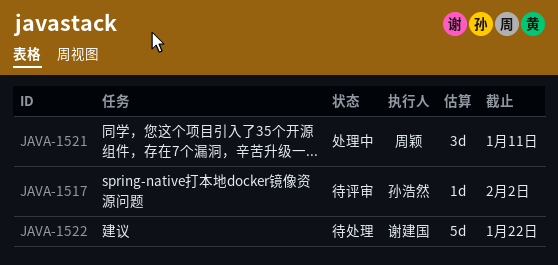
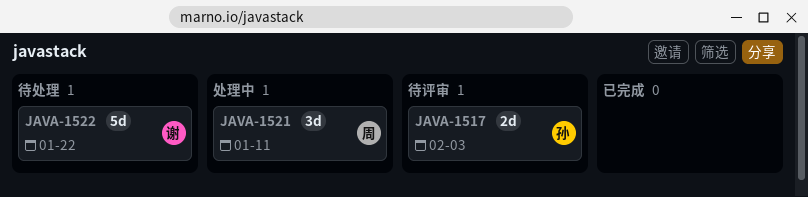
JAVA-1517, estimate: 1d -> 2d
JAVA-1517, due: Feb 2 -> Feb 3

